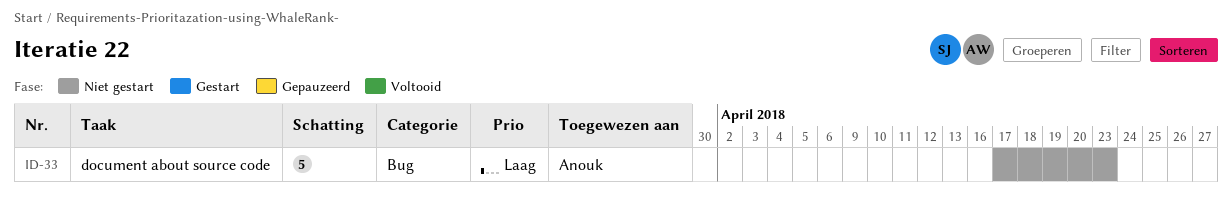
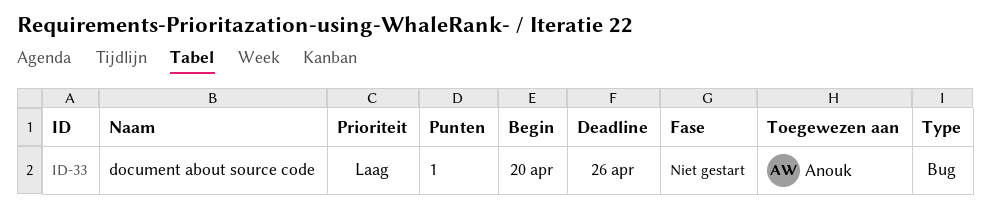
ID-33, estimate: 5 -> 1
ID-33, start: Apr 17 -> Apr 20
ID-33, due: Apr 23 -> Apr 26

